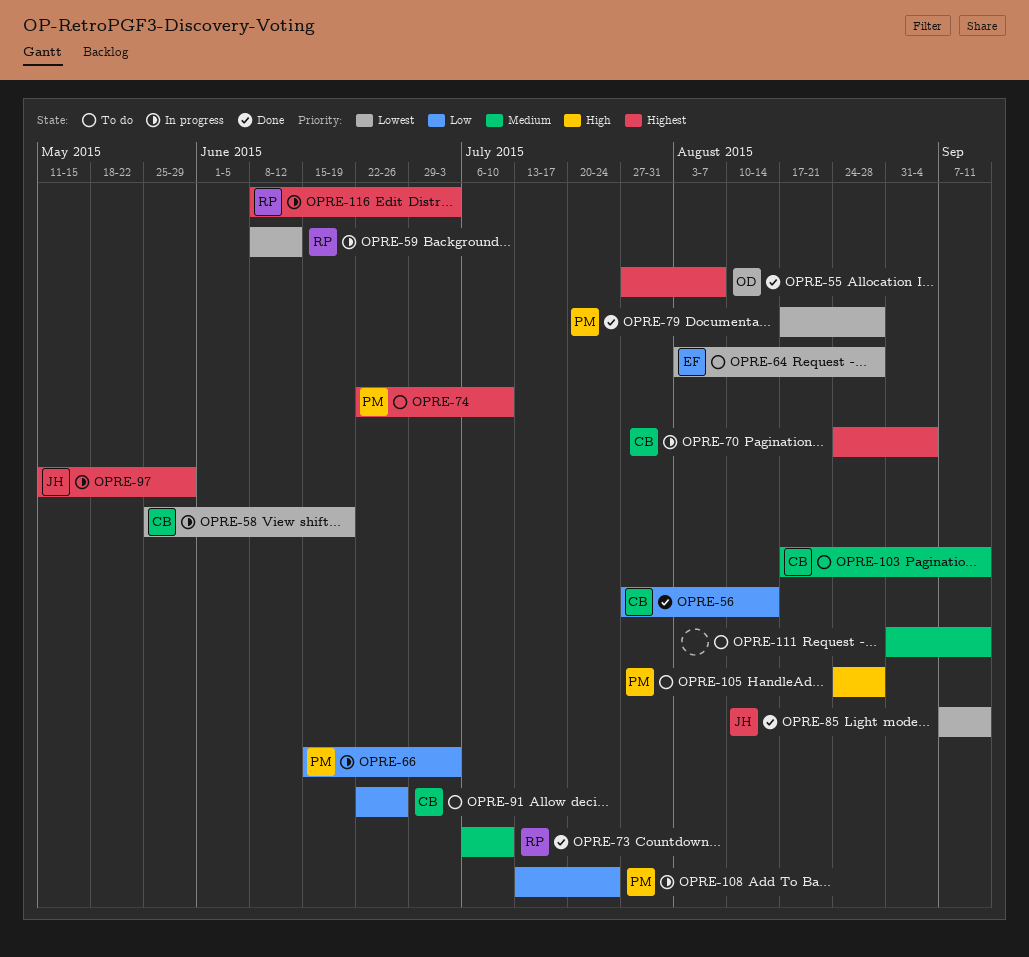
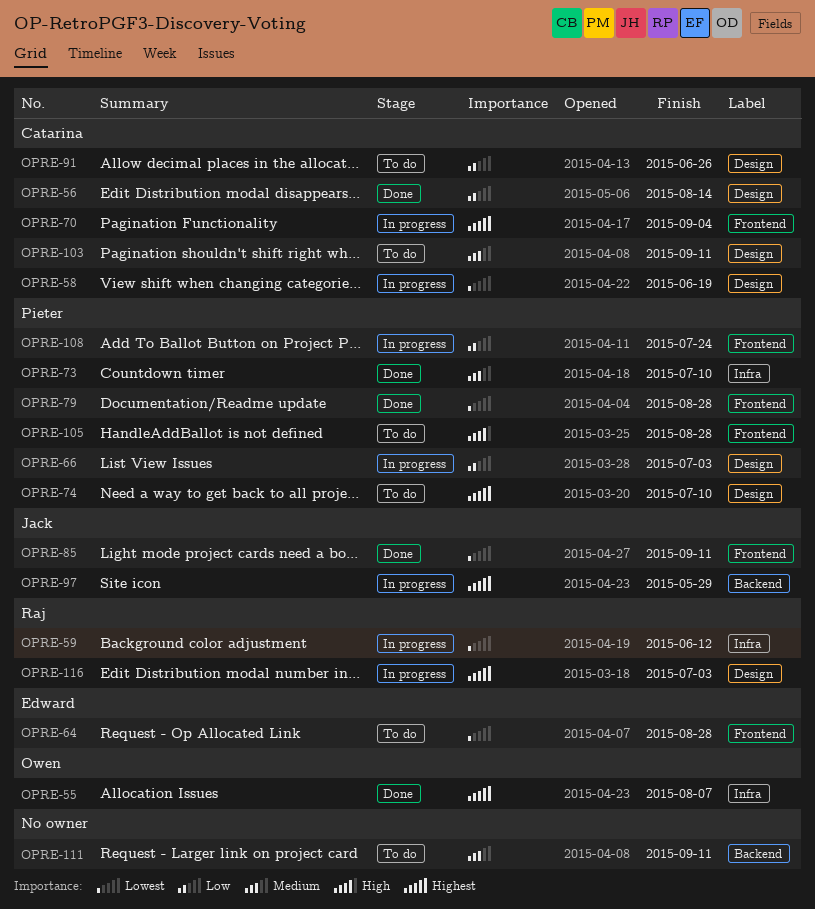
OPRE-73, owner: Raj -> Pieter

